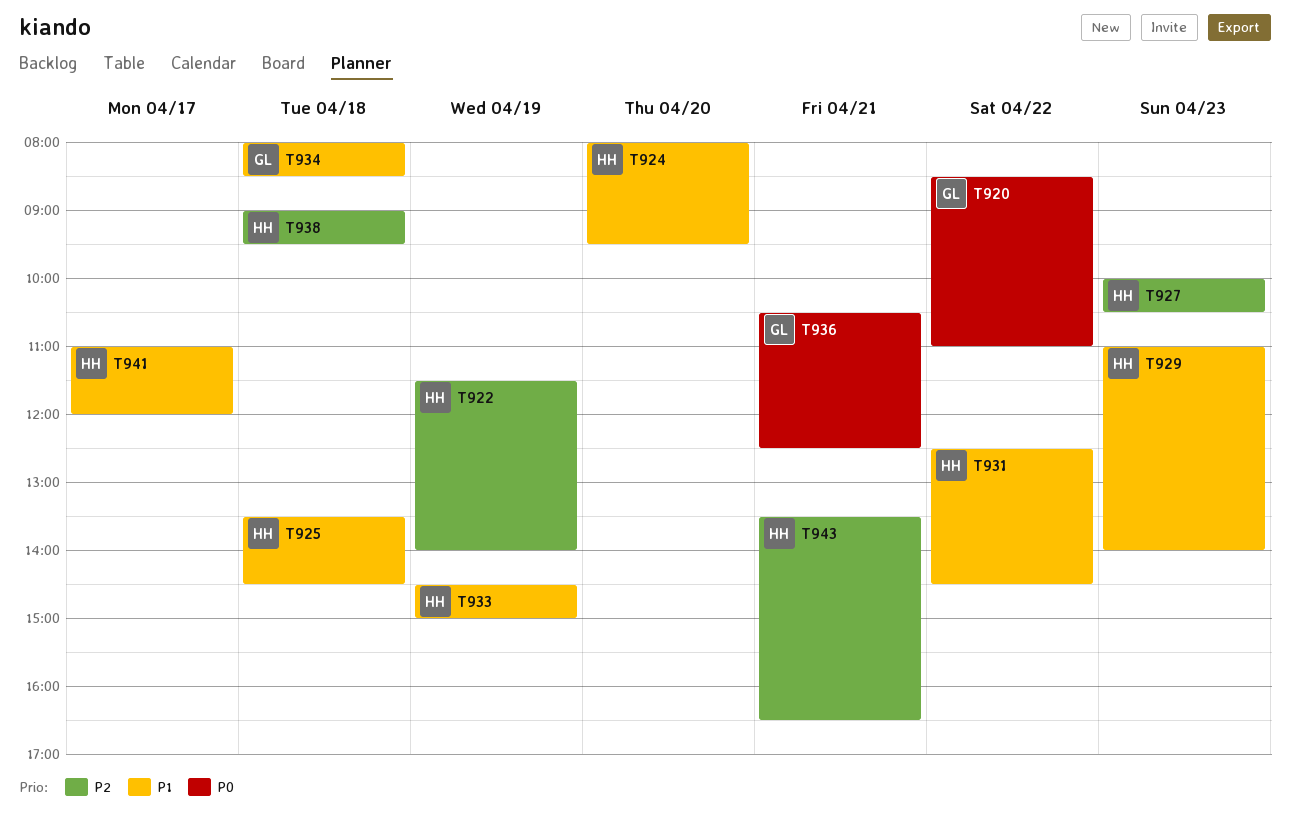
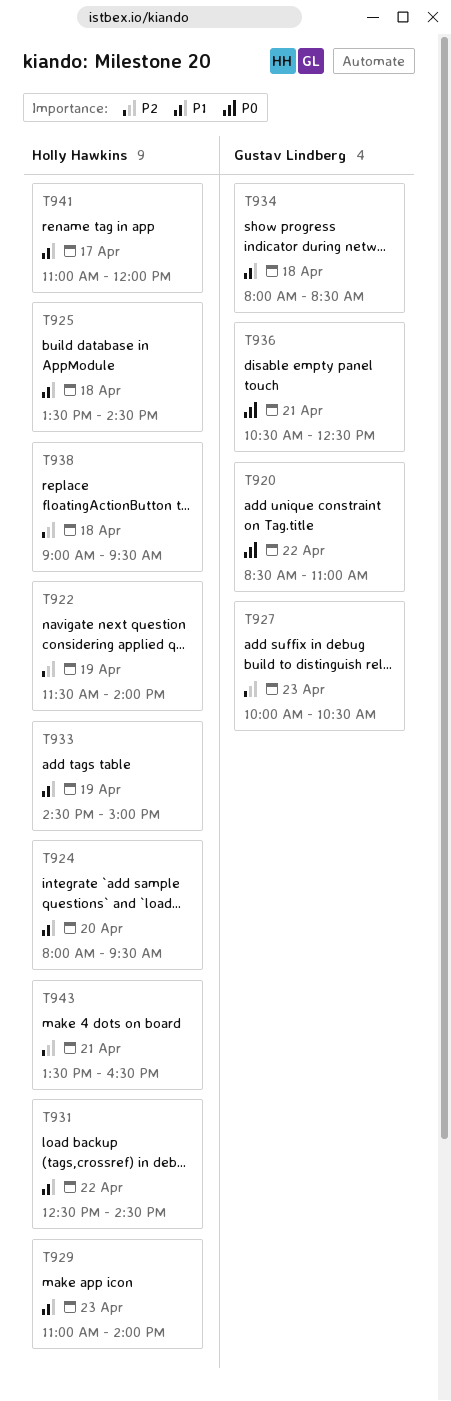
T927, owner: Holly Hawkins -> Gustav Lindberg

